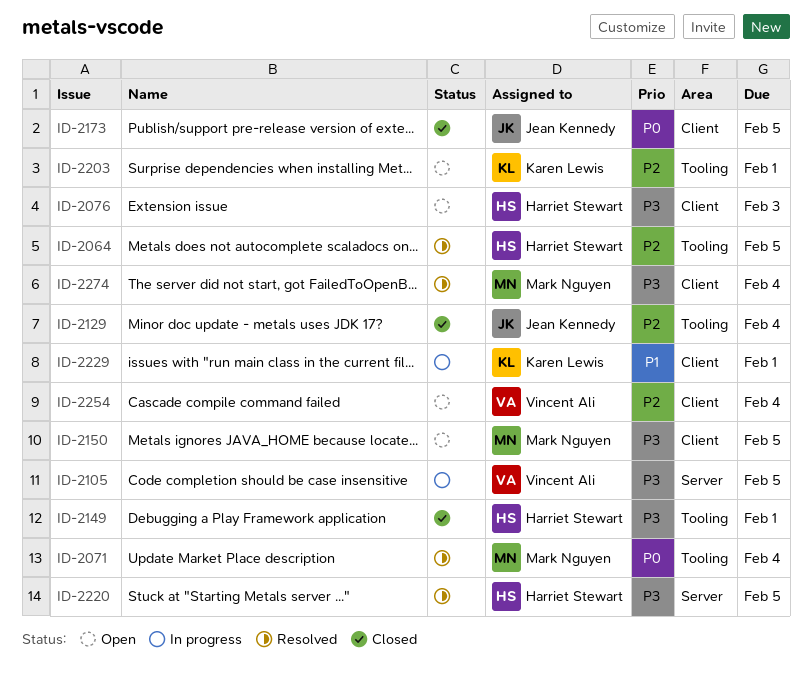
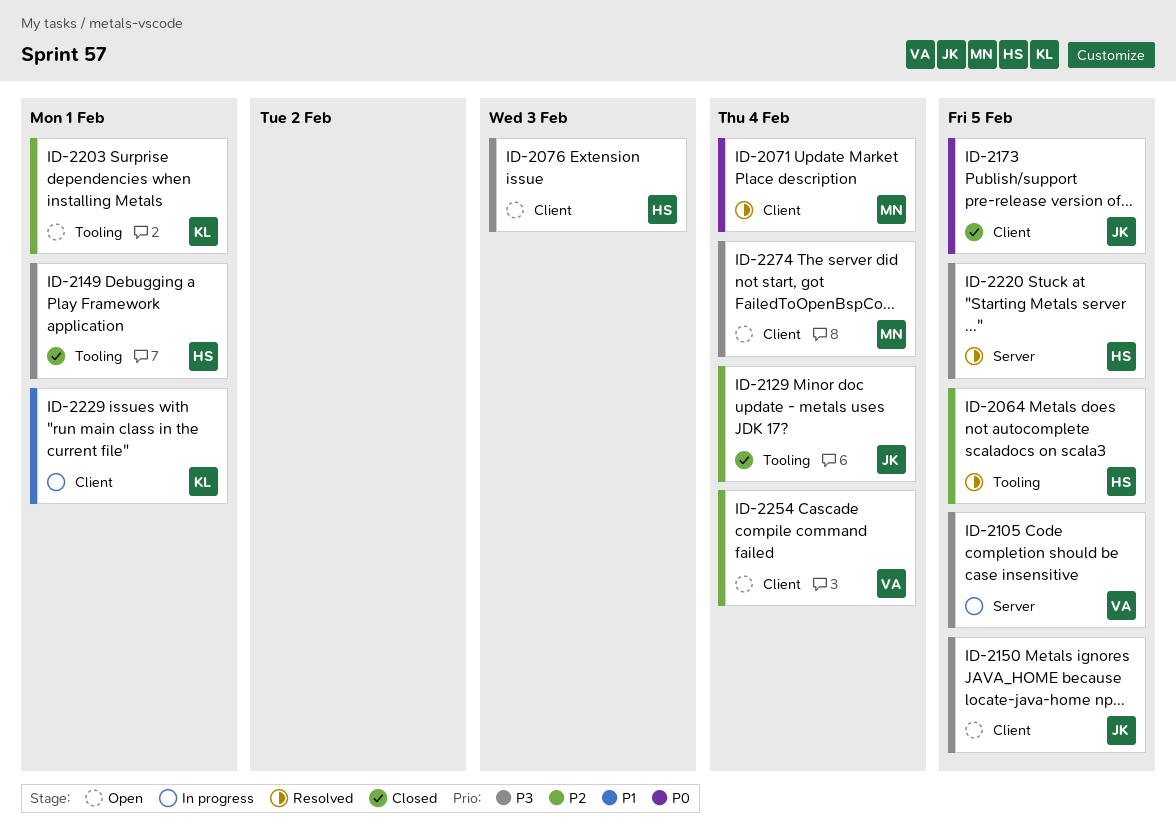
ID-2071, label: Tooling -> Client
ID-2150, owner: Mark Nguyen -> Jean Kennedy
ID-2274, status: Resolved -> Open

